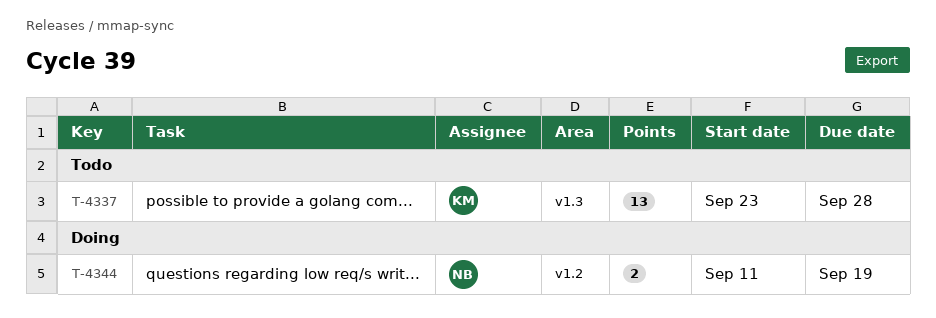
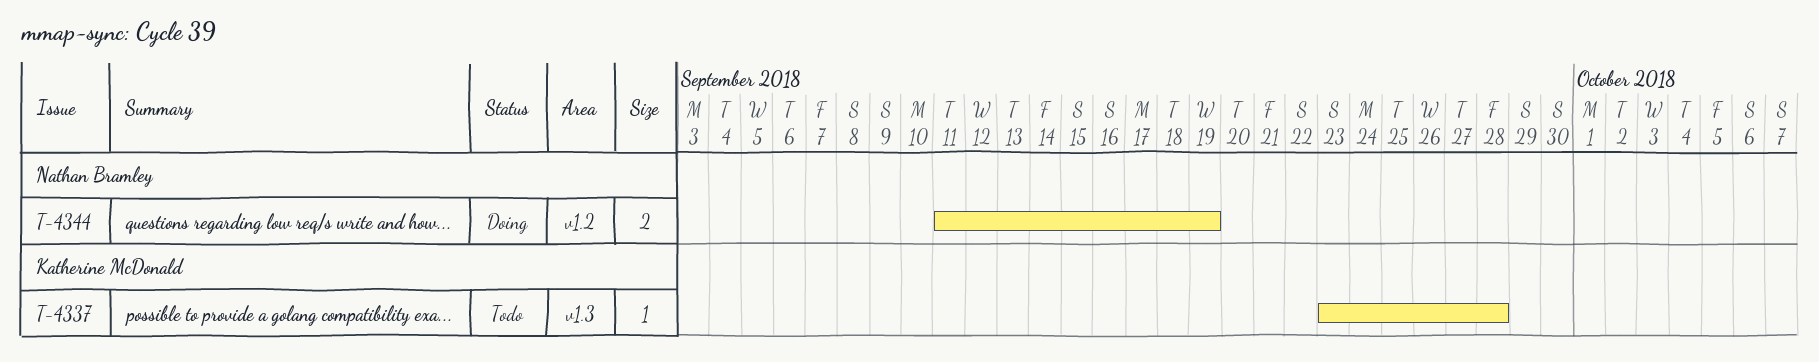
T-4337, estimate: 13 -> 1

